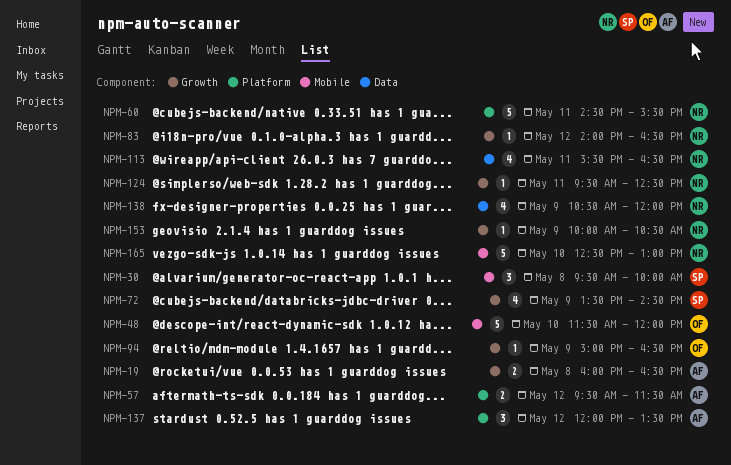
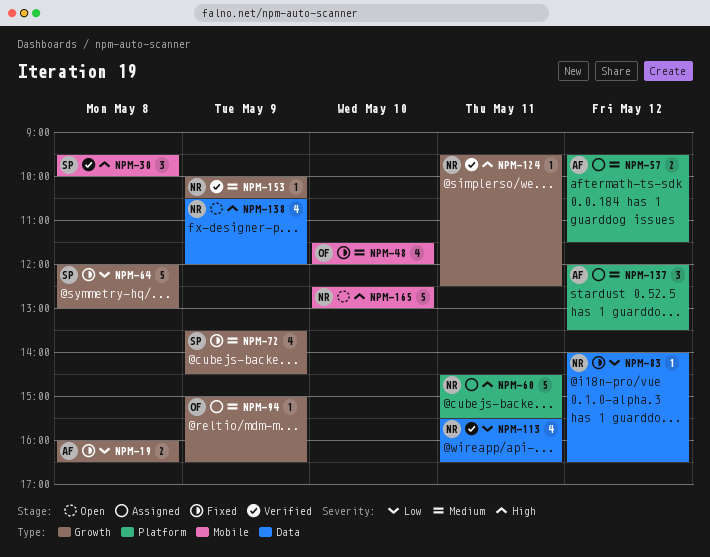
NPM-48, estimate: 5 -> 4
NPM-64: none -> present
NPM-83, label: Growth -> Data

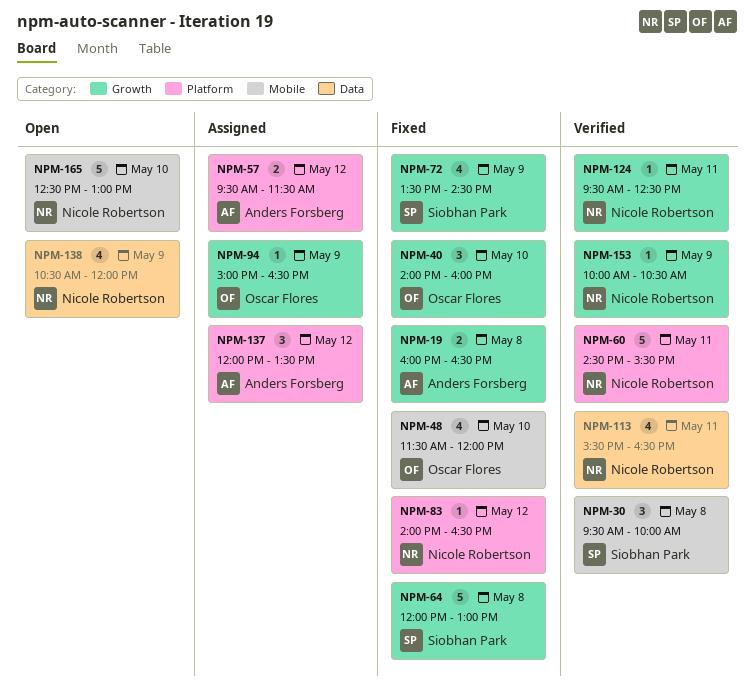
NPM-40: none -> present
NPM-60, status: Assigned -> Verified
NPM-83, label: Data -> Platform

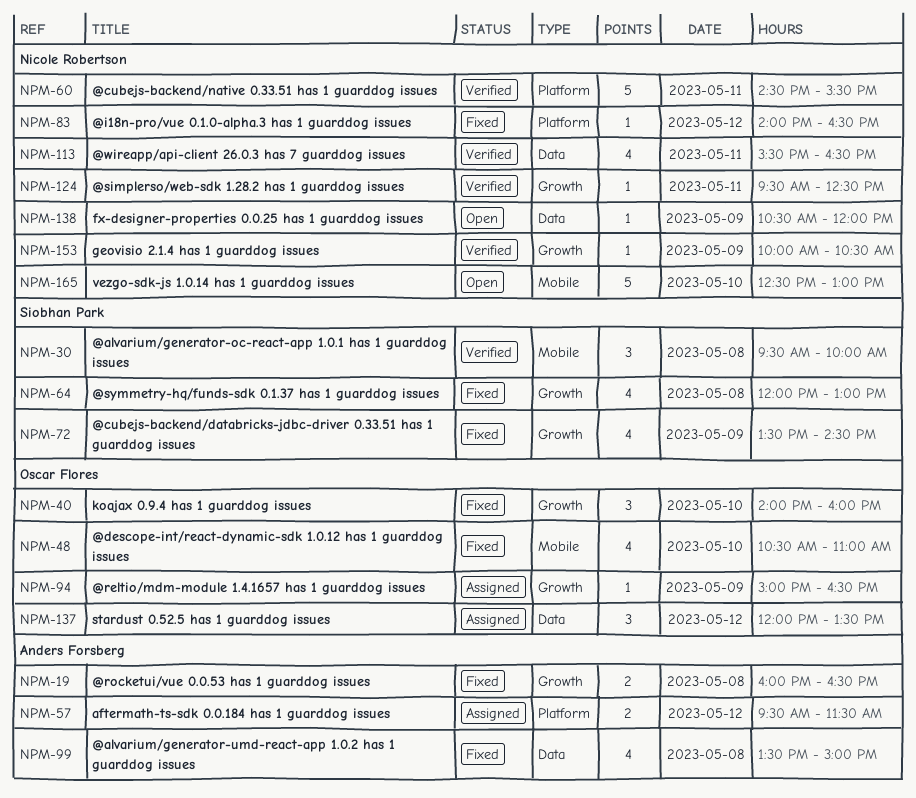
NPM-48, begins: 11:30 -> 10:30
NPM-48, ends: 12:00 -> 11:00
NPM-64, estimate: 5 -> 4
NPM-99: none -> present
NPM-137, owner: Anders Forsberg -> Oscar Flores
NPM-137, label: Platform -> Data
NPM-138, estimate: 4 -> 1

